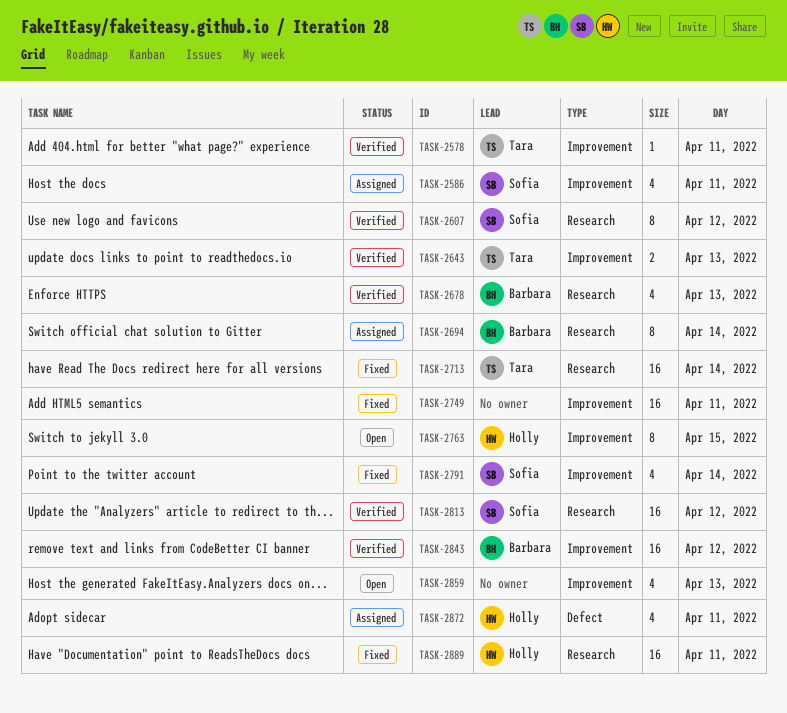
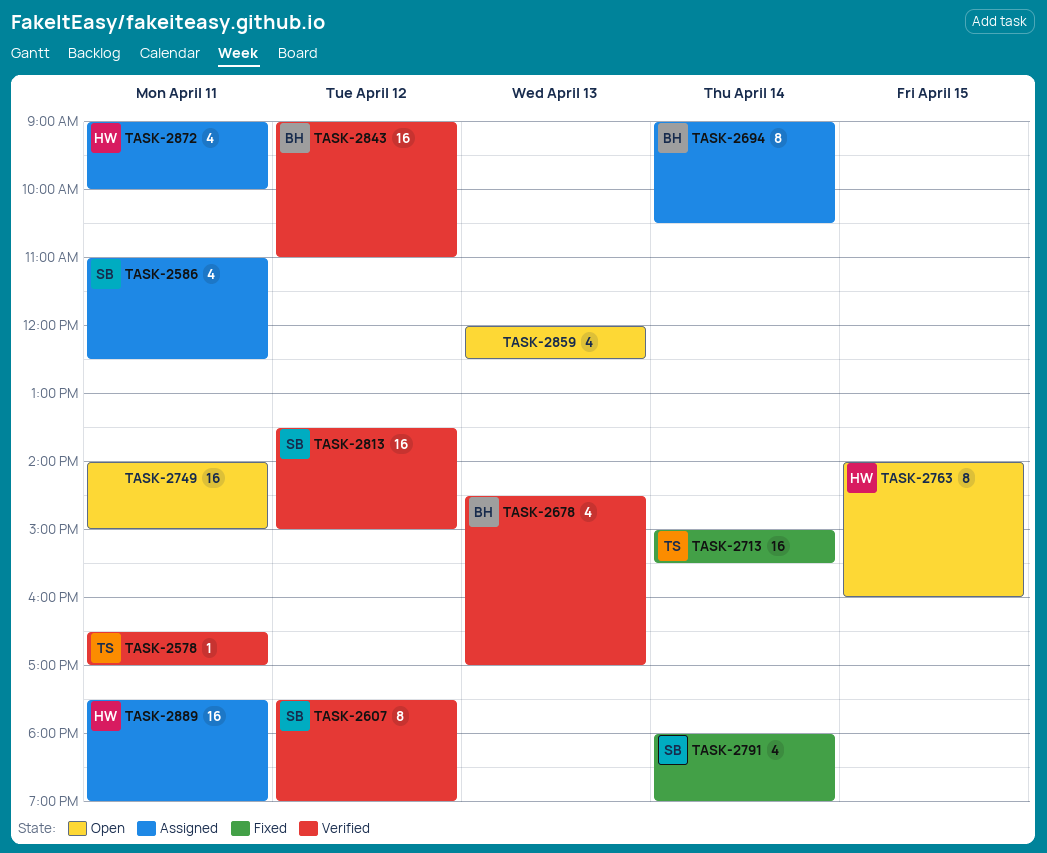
TASK-2643: present -> none
TASK-2749, status: Fixed -> Open
TASK-2889, status: Fixed -> Assigned

